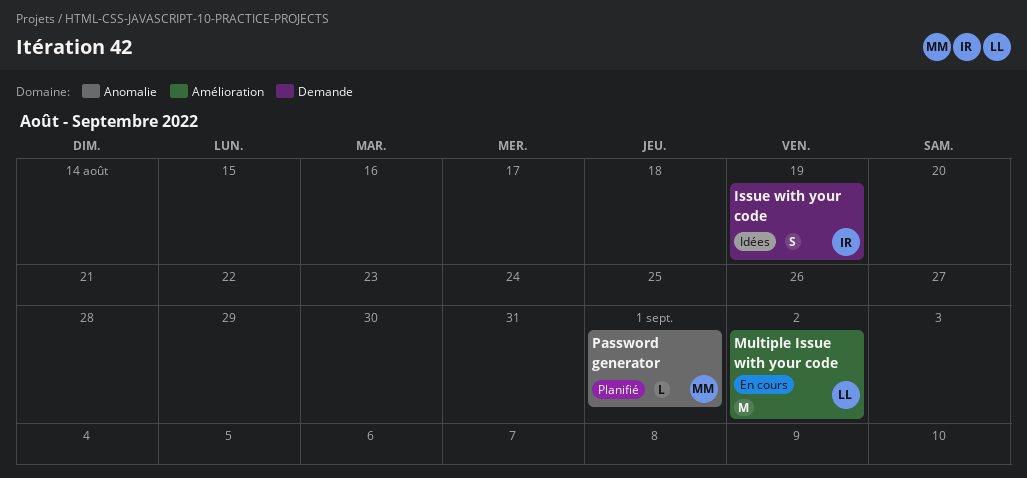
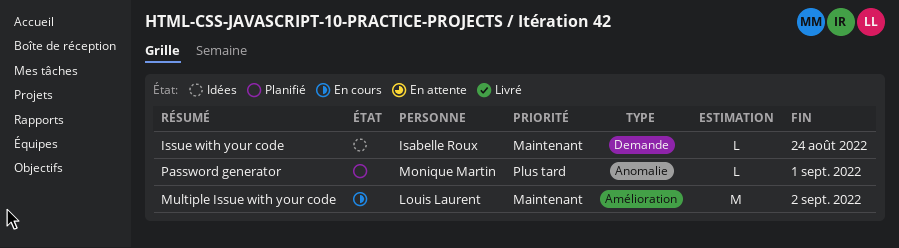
Issue with your code, estimate: S -> L
Issue with your code, due: Aug 19 -> Aug 24

